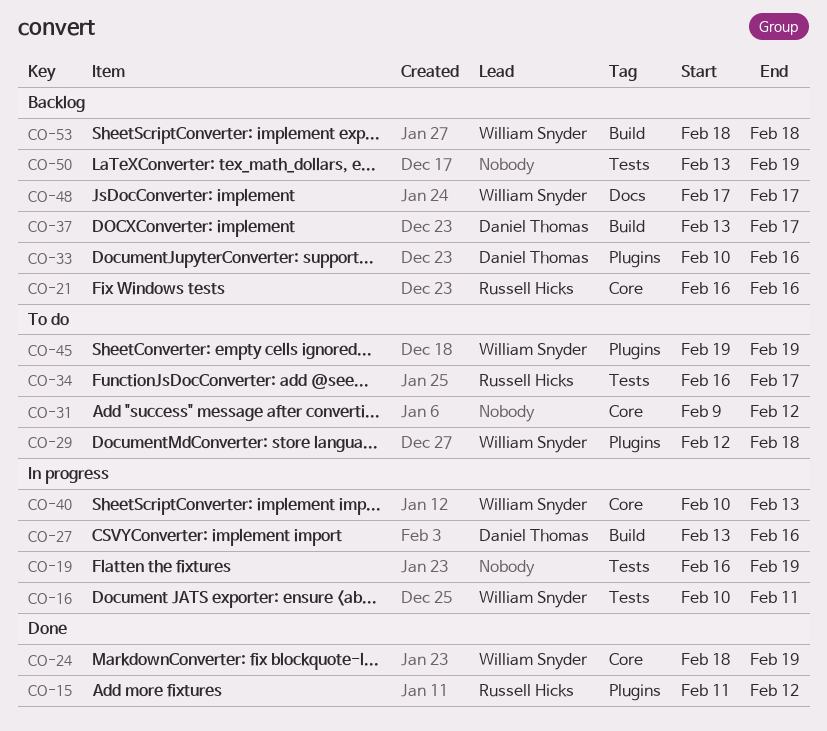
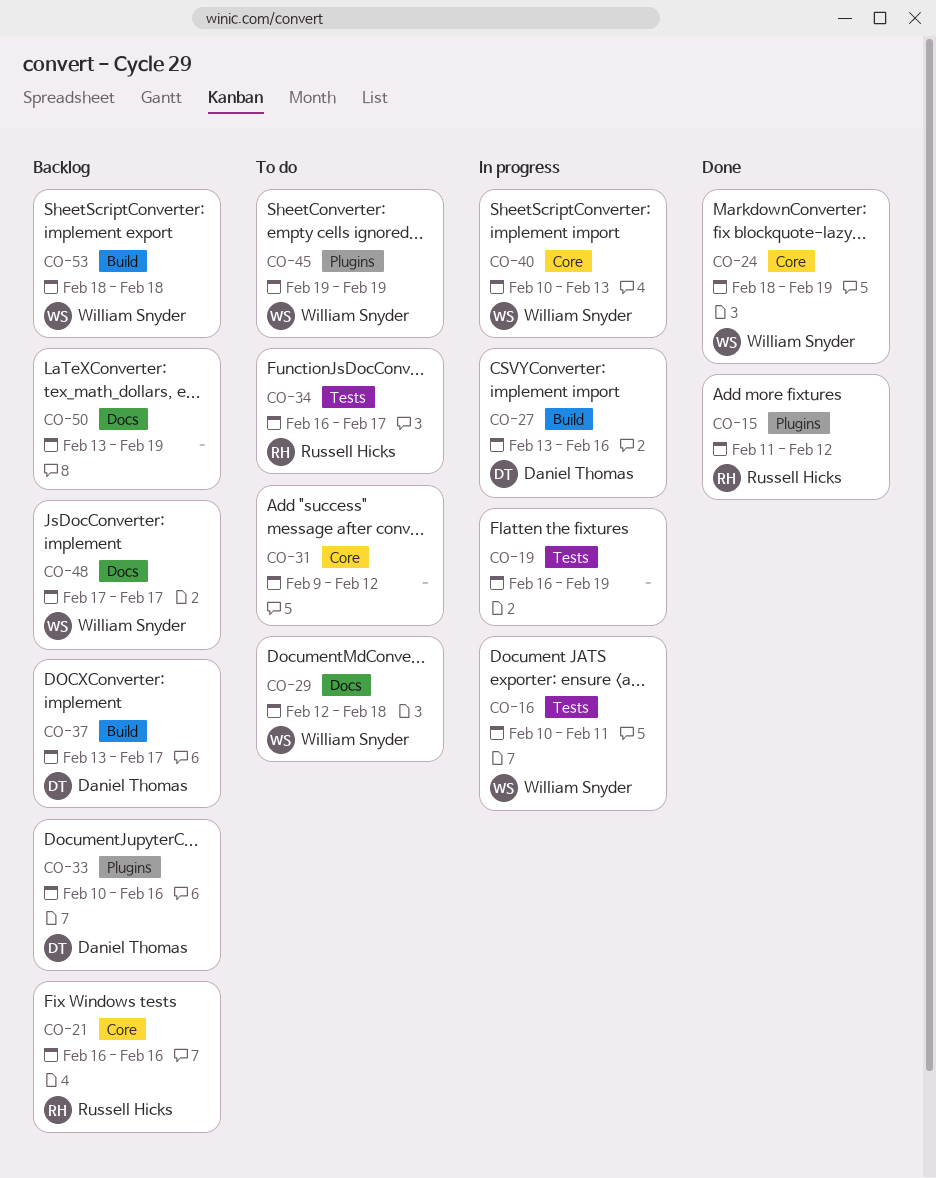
CO-29, label: Plugins -> Docs
CO-50, label: Tests -> Docs

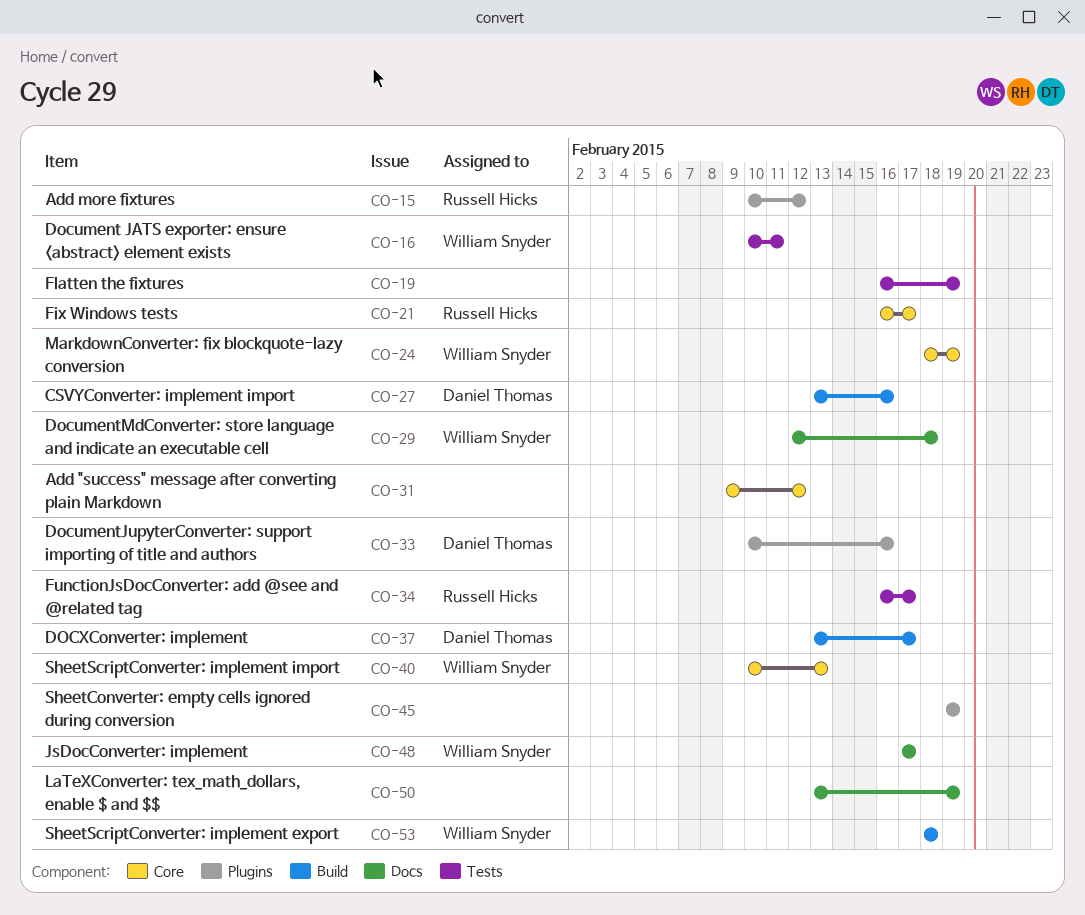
CO-15, start: Feb 11 -> Feb 10
CO-21, due: Feb 16 -> Feb 17
CO-45, owner: William Snyder -> none

